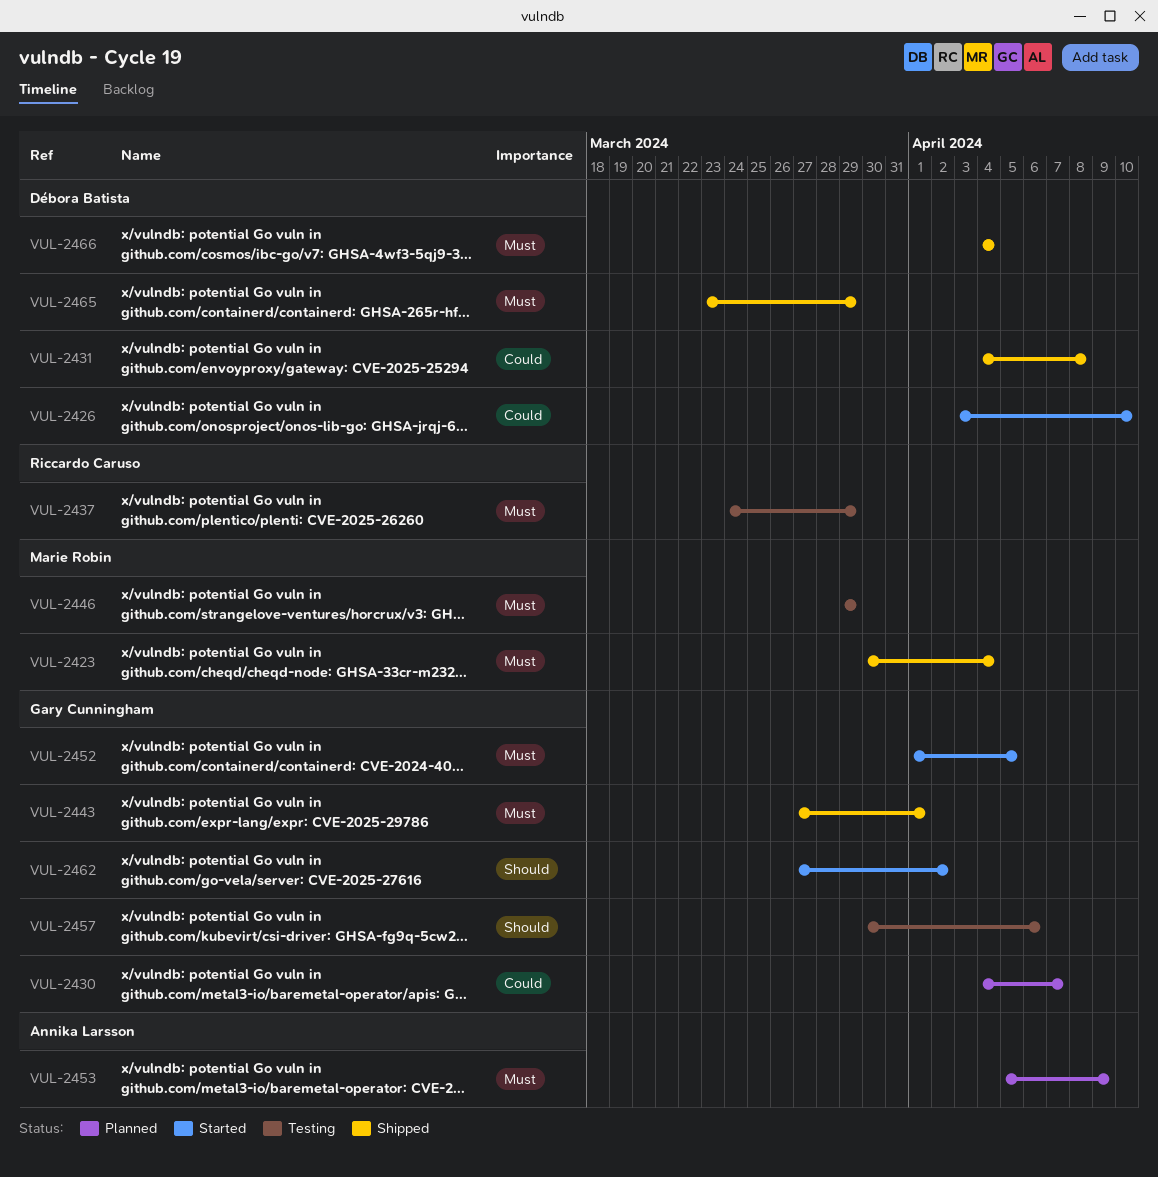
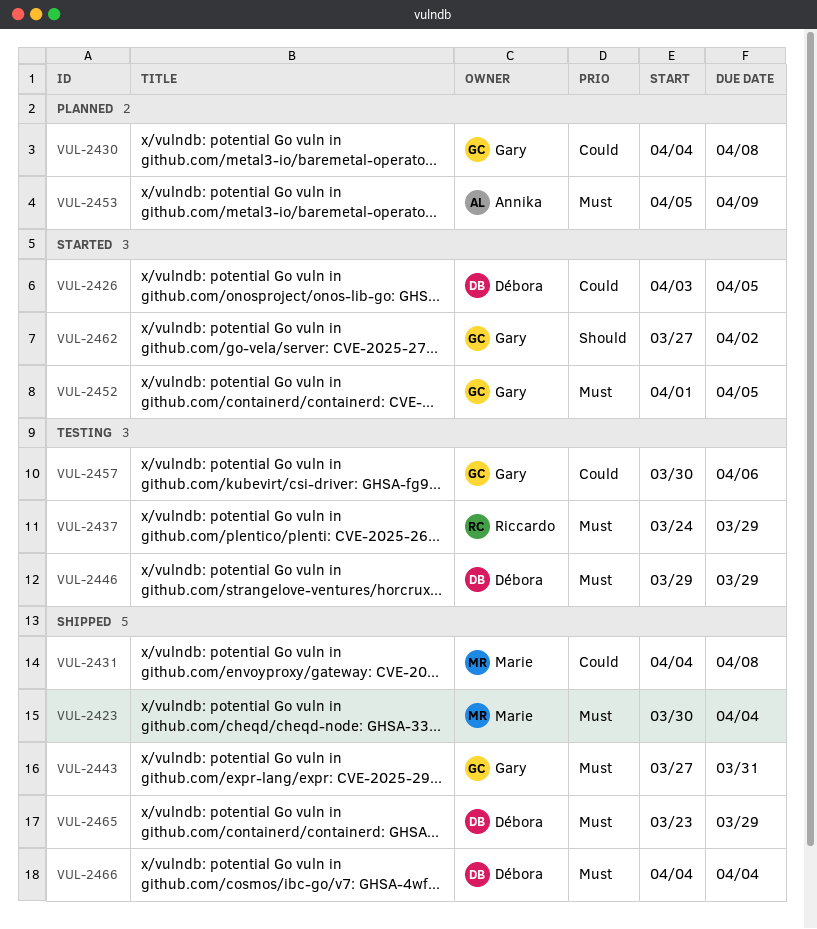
VUL-2426, due: Apr 10 -> Apr 5
VUL-2430, due: Apr 7 -> Apr 8
VUL-2431, owner: Débora Batista -> Marie Robin
VUL-2443, due: Apr 1 -> Mar 31
VUL-2446, owner: Marie Robin -> Débora Batista
VUL-2457, priority: Should -> Could

